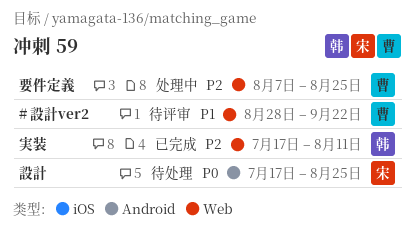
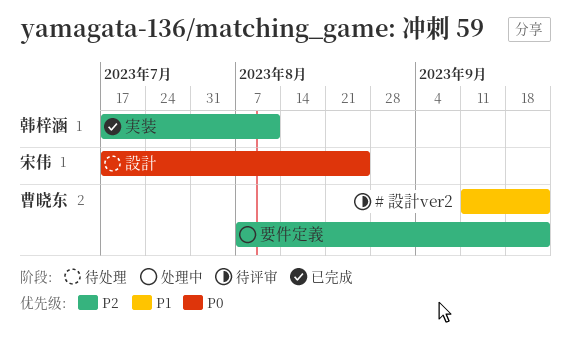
# 設計ver2, start: Aug 28 -> Sep 11
要件定義, due: Aug 25 -> Sep 22

